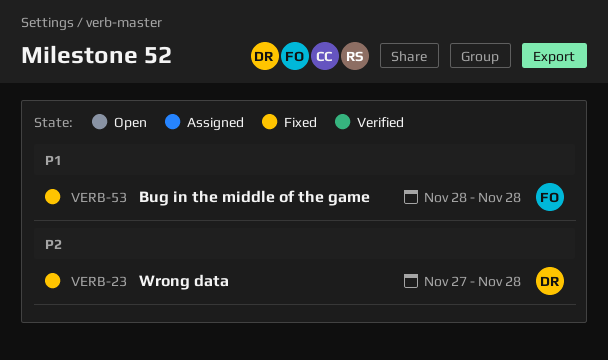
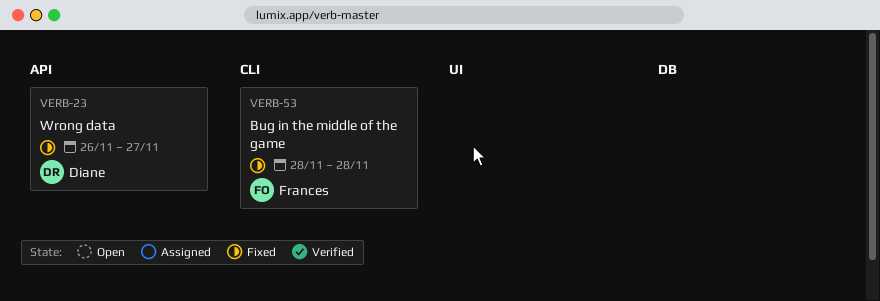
VERB-23, start: Nov 27 -> Nov 26
VERB-23, due: Nov 28 -> Nov 27

